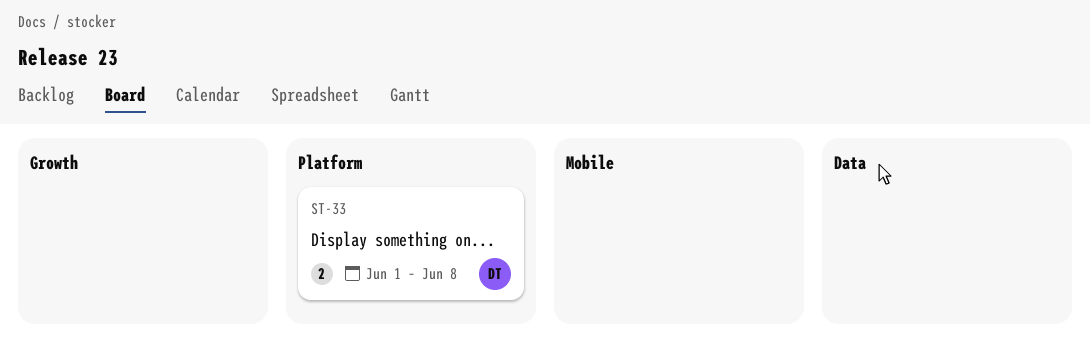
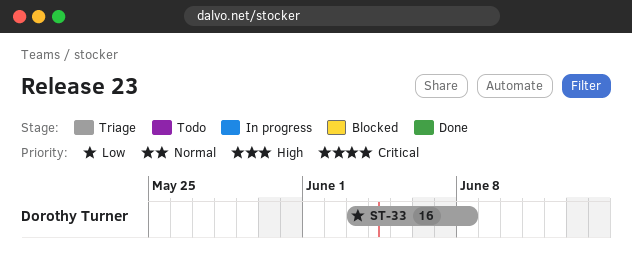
ST-33, estimate: 2 -> 16
ST-33, start: Jun 1 -> Jun 3

